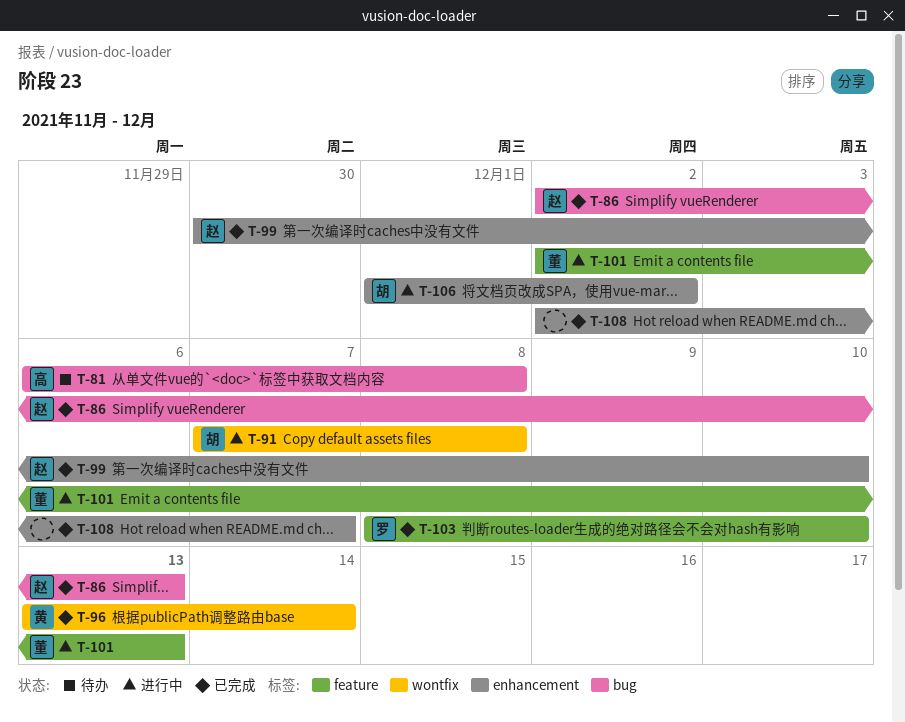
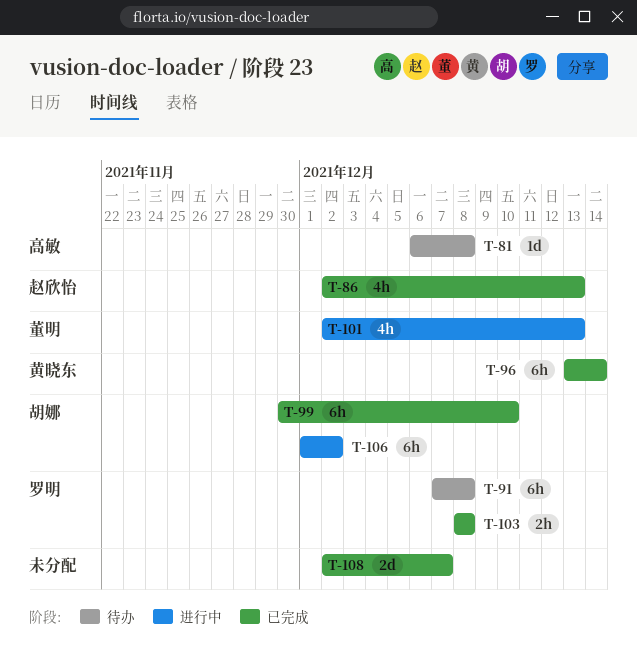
T-91, status: 进行中 -> 待办
T-91, owner: 胡娜 -> 罗明
T-99, owner: 赵欣怡 -> 胡娜
T-103, due: Dec 10 -> Dec 8

